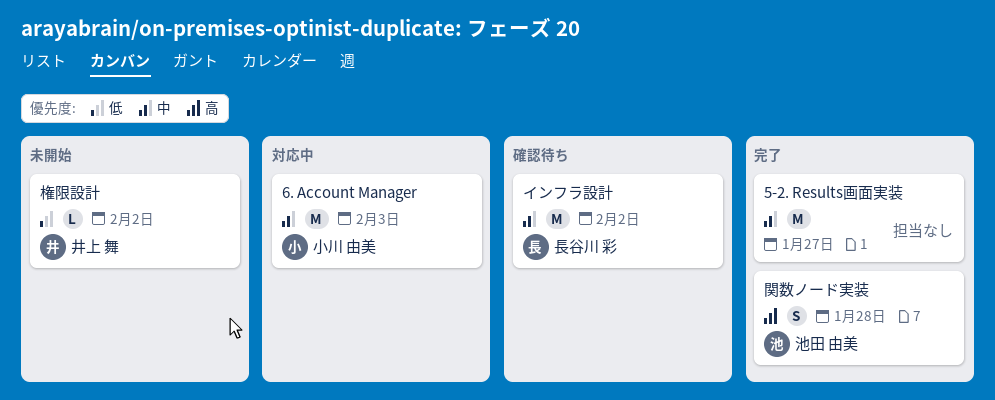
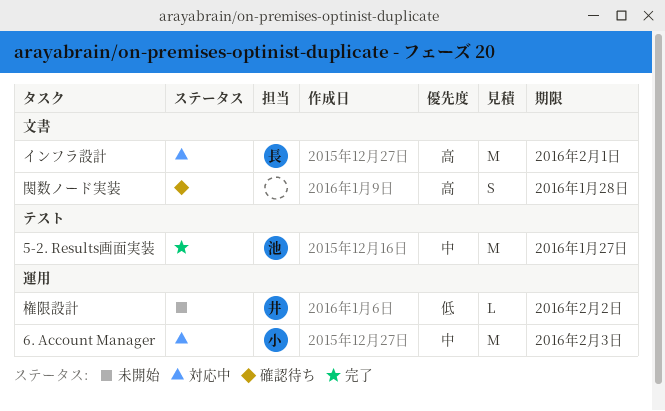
5-2. Results画面実装, owner: none -> 池田 由美
インフラ設計, status: 確認待ち -> 対応中
インフラ設計, priority: 中 -> 高
インフラ設計, due: Feb 2 -> Feb 1
関数ノード実装, status: 完了 -> 確認待ち
関数ノード実装, owner: 池田 由美 -> none

